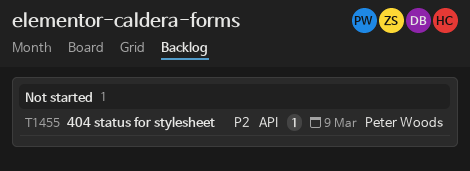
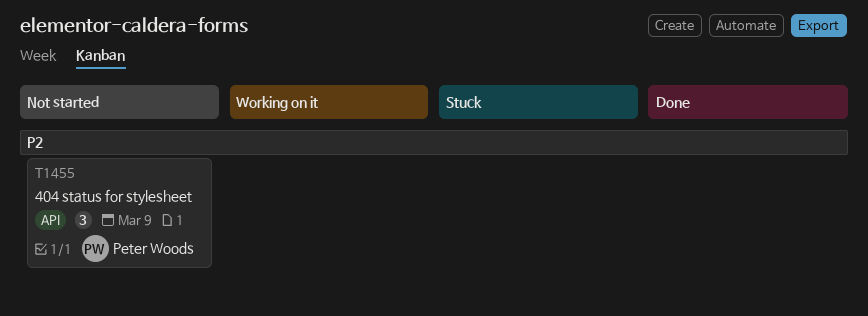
T1455, estimate: 1 -> 3

